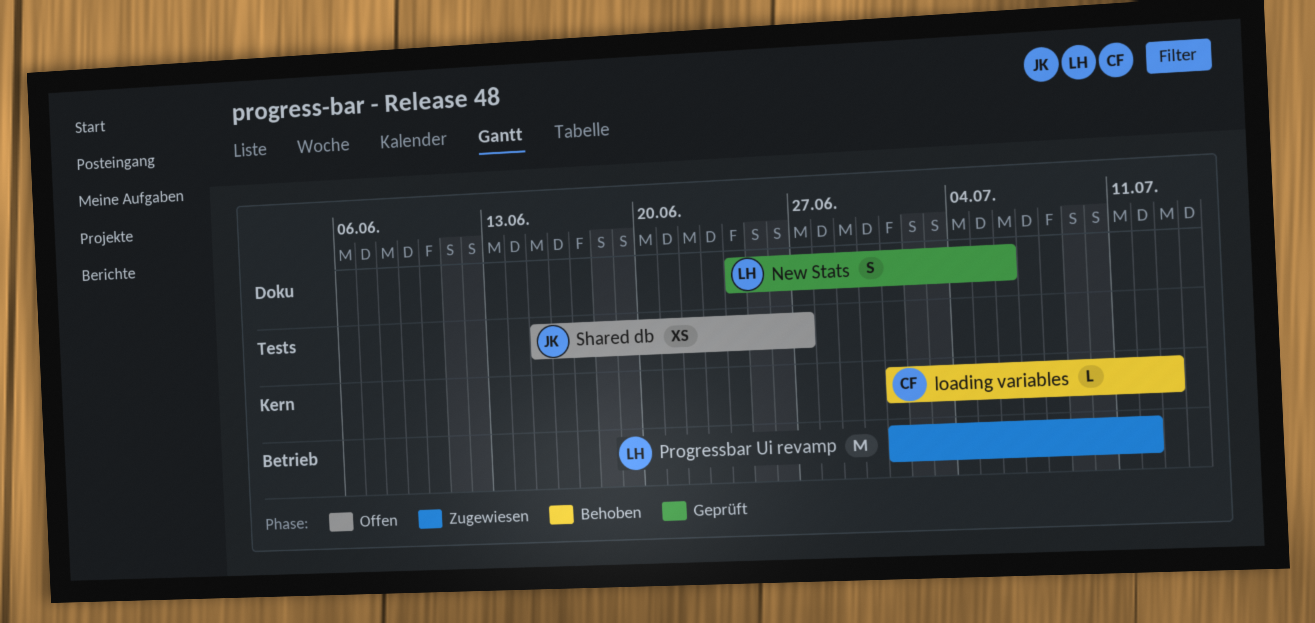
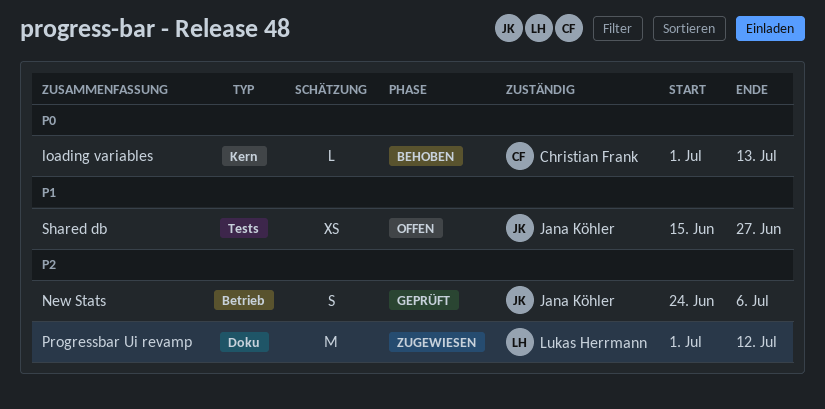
New Stats, owner: Lukas Herrmann -> Jana Köhler
New Stats, label: Doku -> Betrieb
Progressbar Ui revamp, label: Betrieb -> Doku

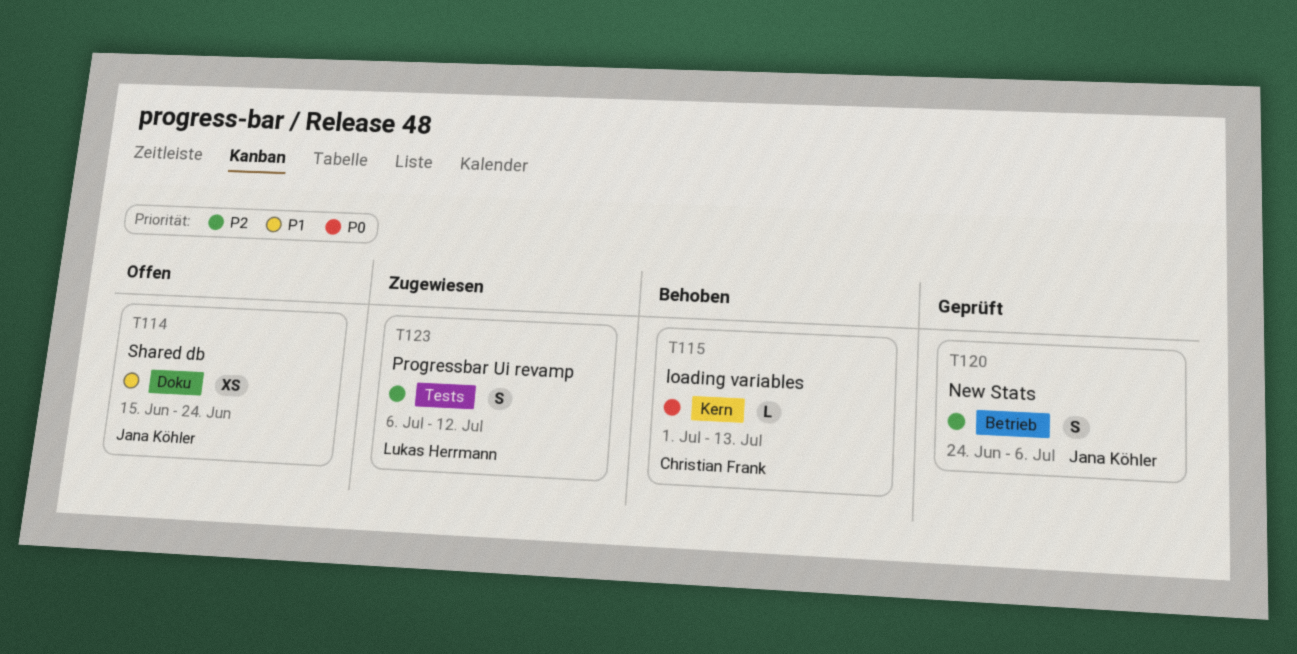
Progressbar Ui revamp, label: Doku -> Tests
Progressbar Ui revamp, estimate: M -> S
Progressbar Ui revamp, start: Jul 1 -> Jul 6
Shared db, label: Tests -> Doku
Shared db, due: Jun 27 -> Jun 24

